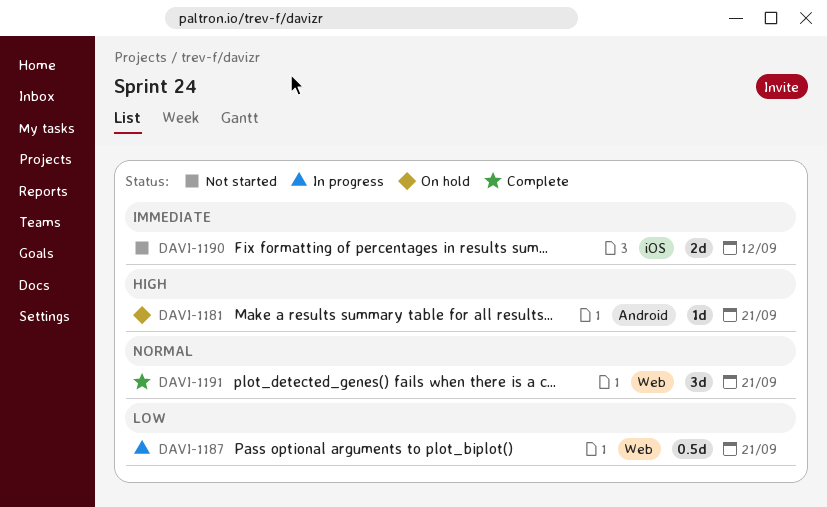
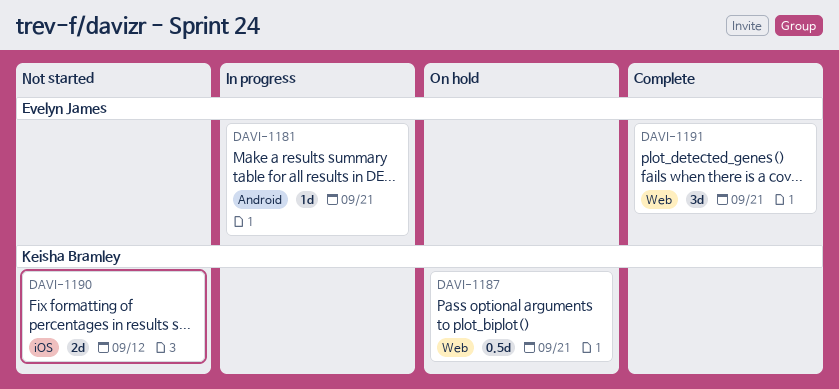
DAVI-1181, status: On hold -> In progress
DAVI-1187, status: In progress -> On hold

